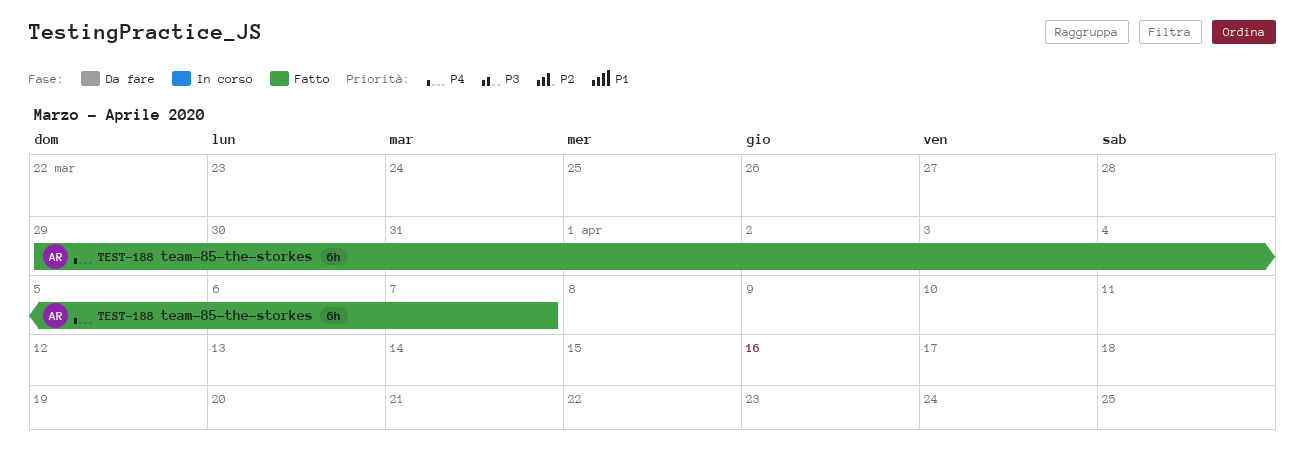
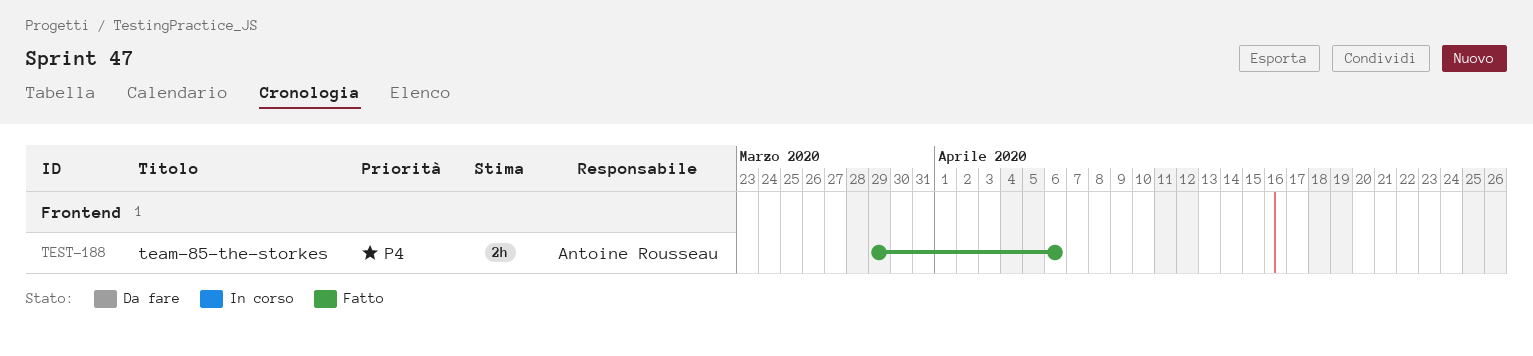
TEST-188, estimate: 6h -> 2h
TEST-188, due: Apr 7 -> Apr 6

